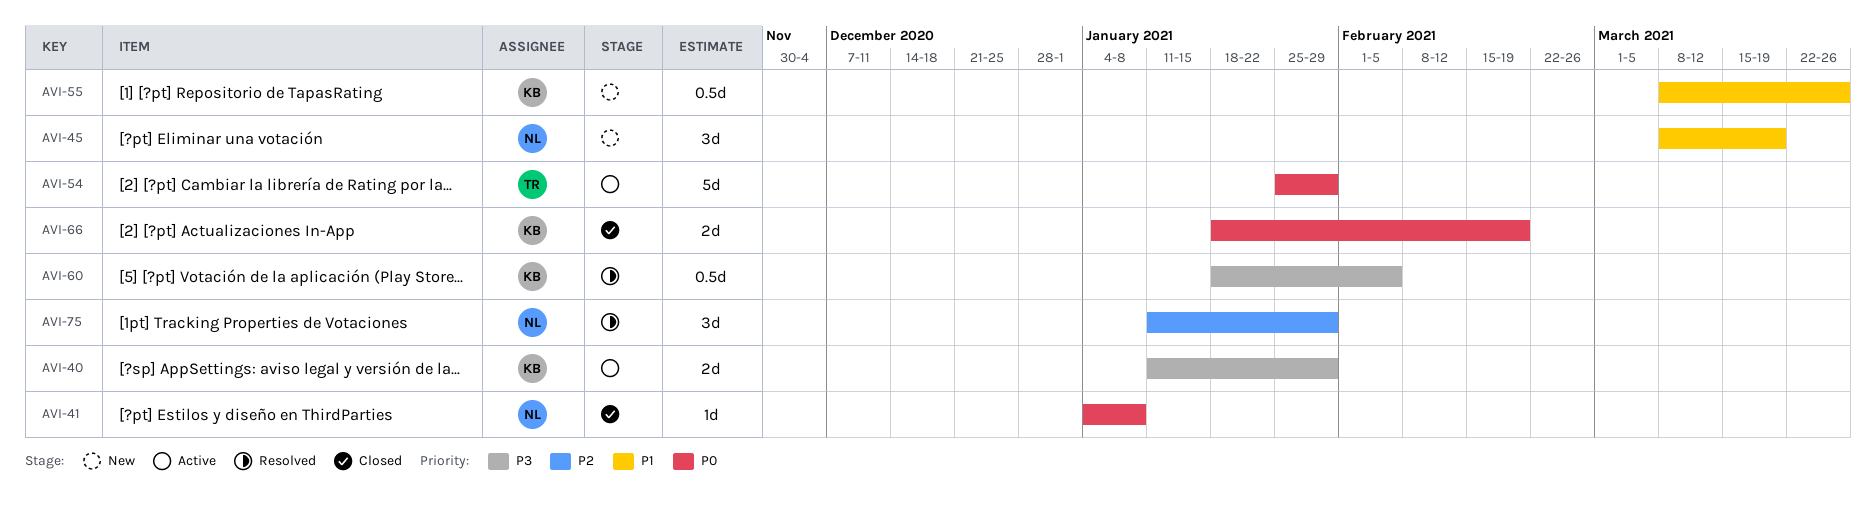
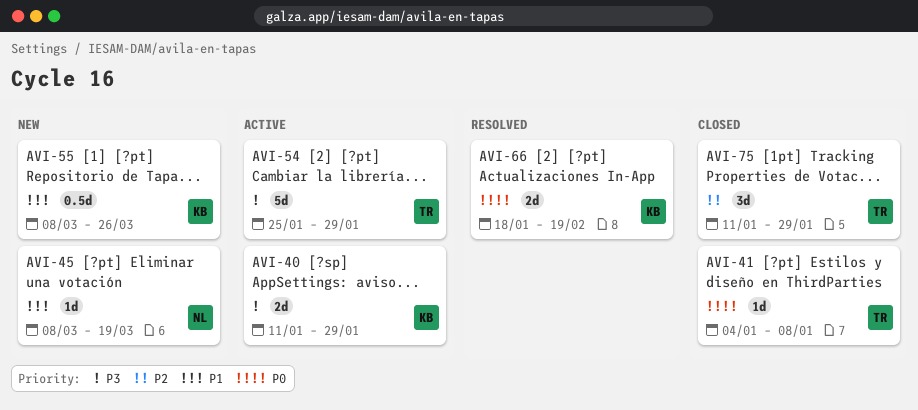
AVI-41, owner: NL -> TR
AVI-45, estimate: 3d -> 1d
AVI-54, priority: P0 -> P3
AVI-60: present -> none
AVI-66, status: Closed -> Resolved
AVI-75, status: Resolved -> Closed
AVI-75, owner: NL -> TR

